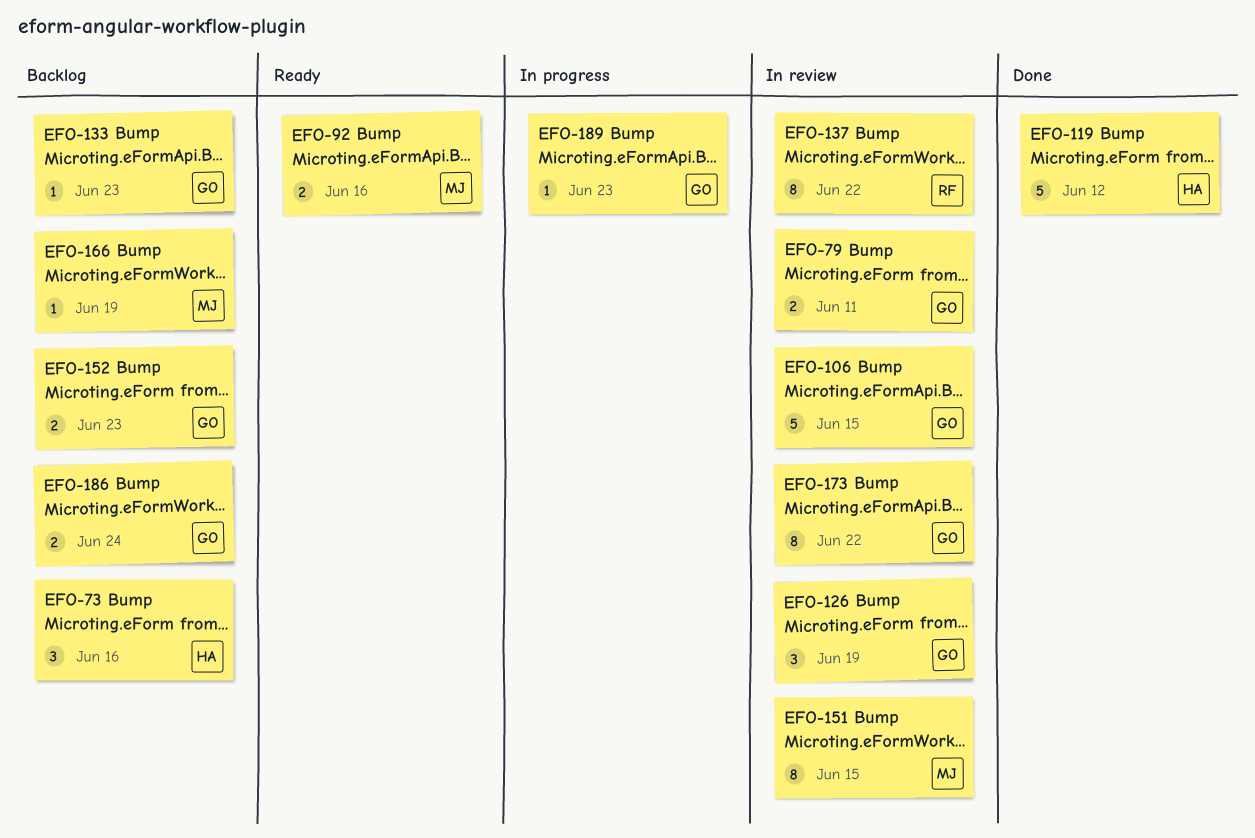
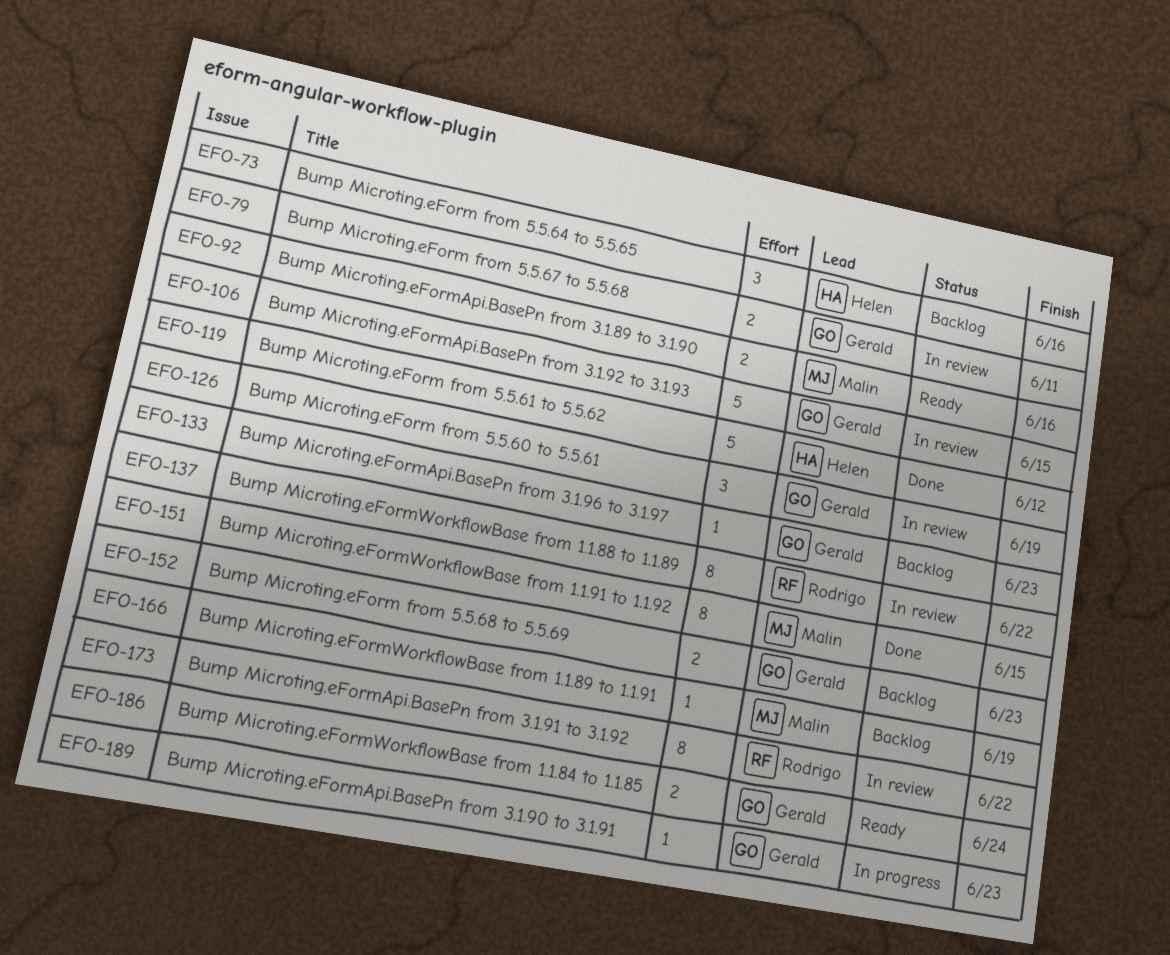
EFO-151, status: In review -> Done
EFO-173, owner: Gerald -> Rodrigo
EFO-186, status: Backlog -> Ready

